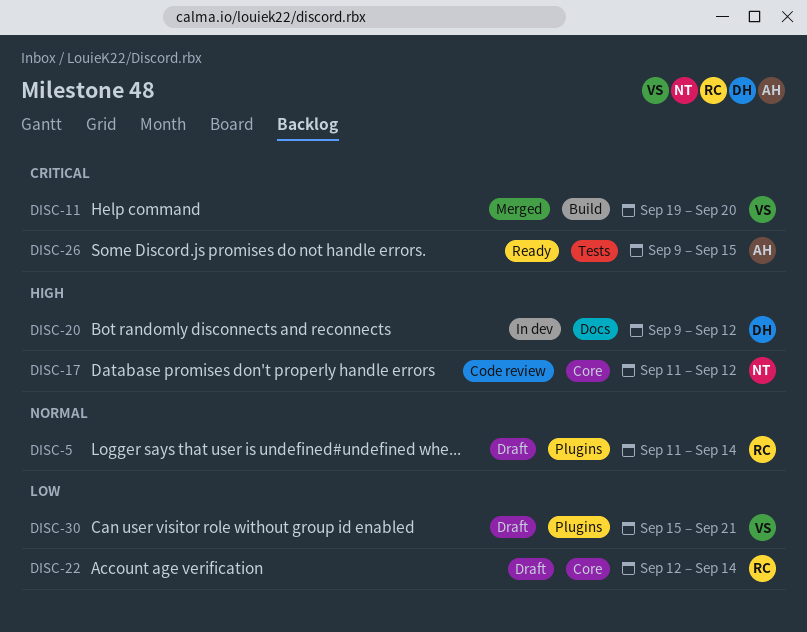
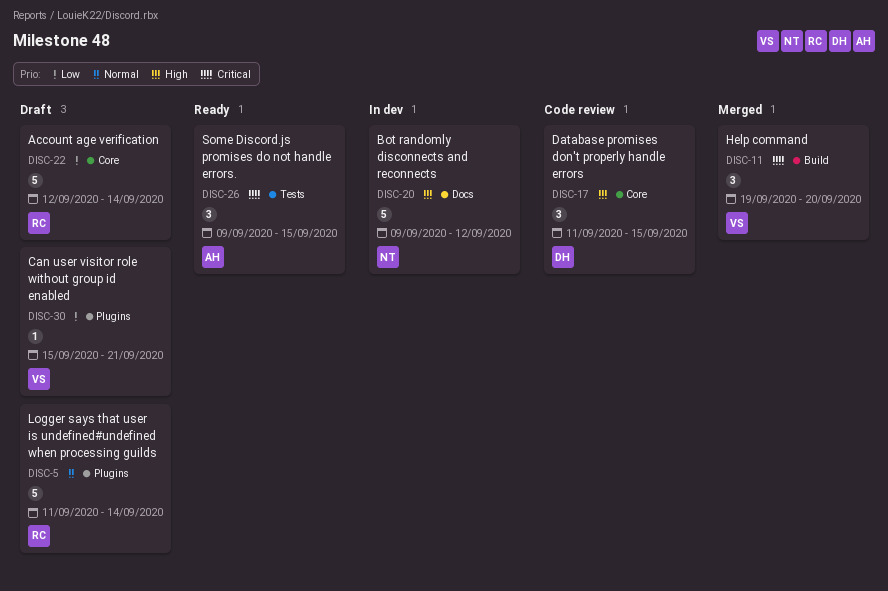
DISC-17, owner: NT -> DH
DISC-17, due: Sep 12 -> Sep 15
DISC-20, owner: DH -> NT

